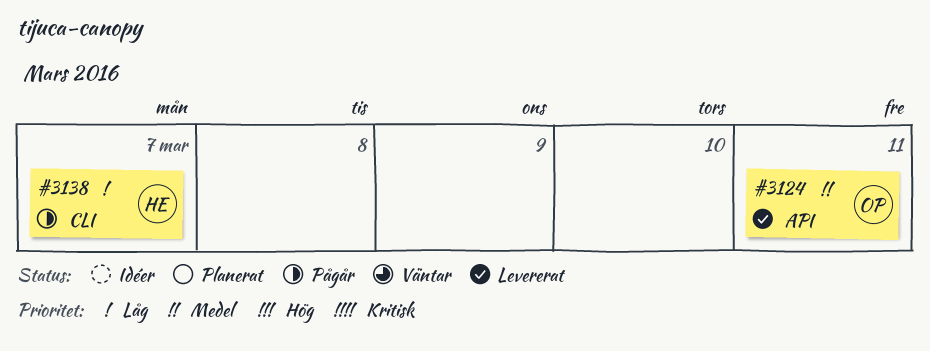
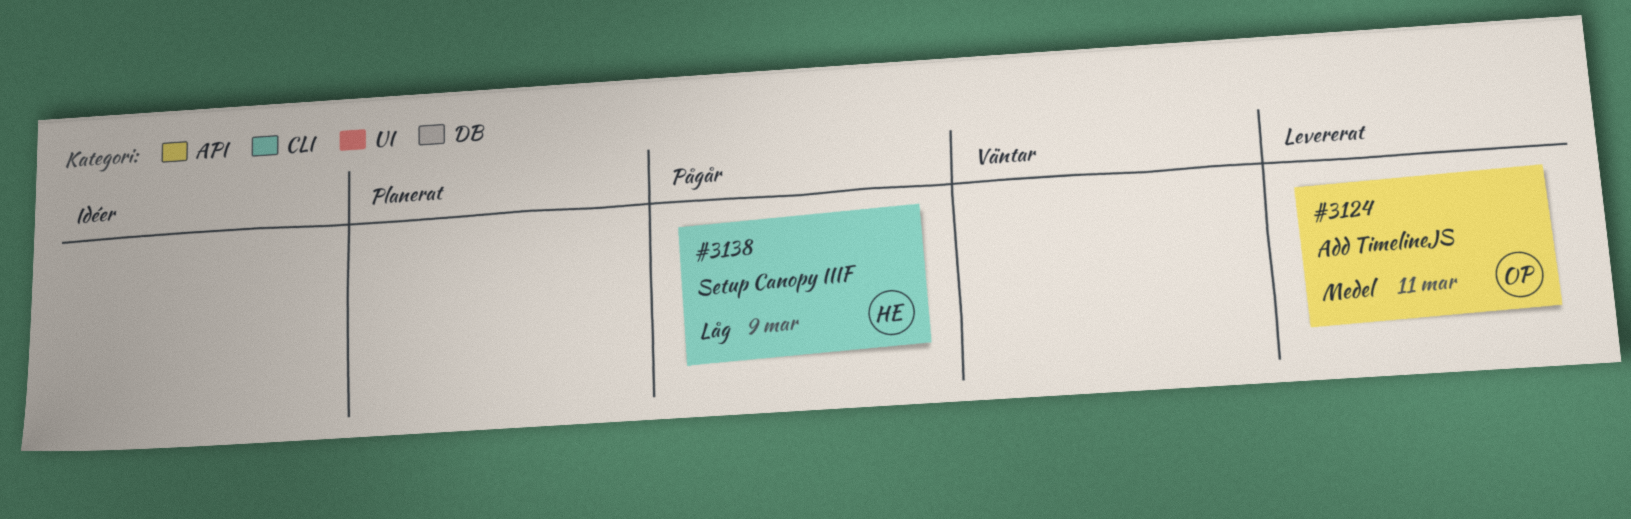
#3138, due: Mar 7 -> Mar 9

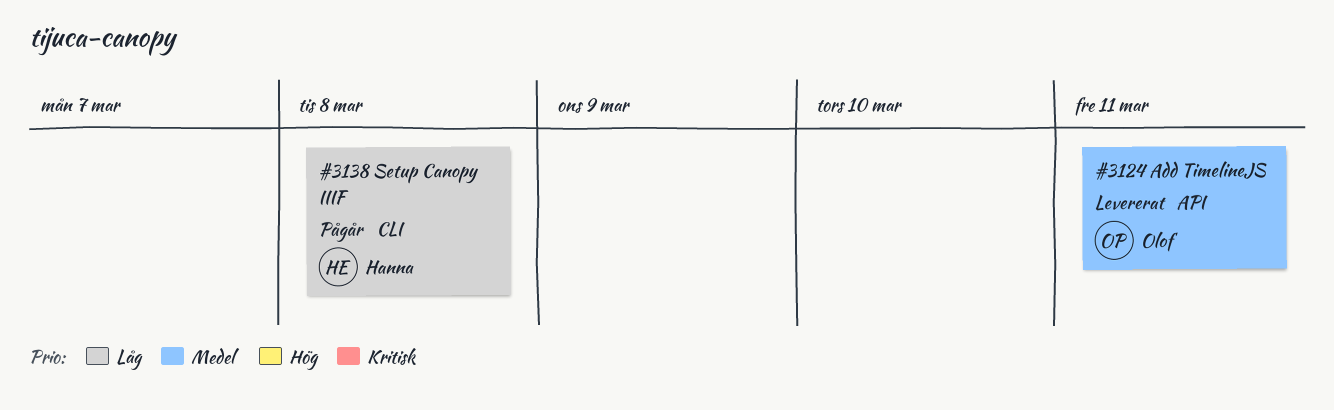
#3138, due: Mar 9 -> Mar 8

